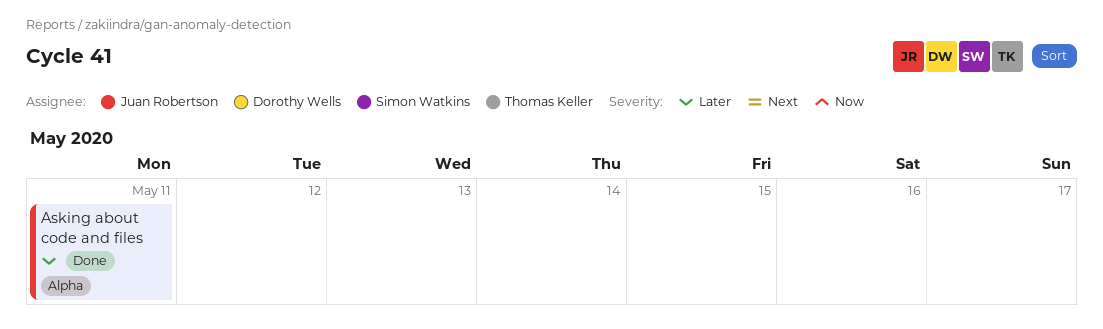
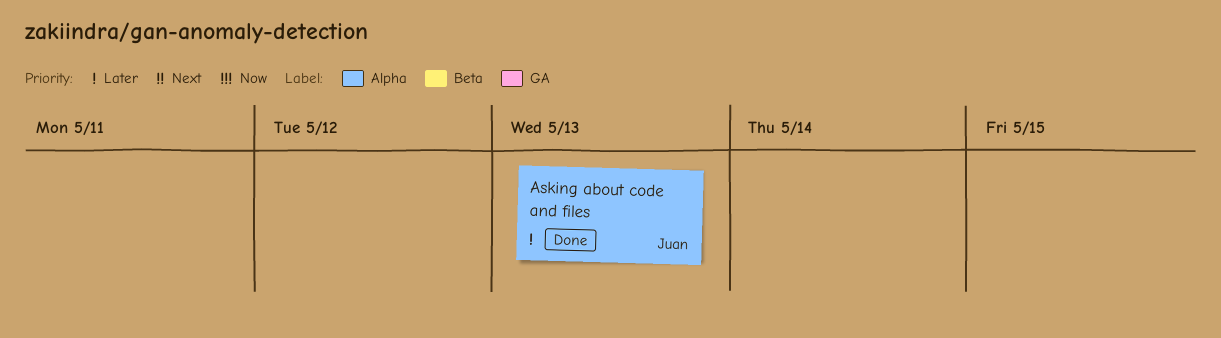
Asking about code and files, due: May 11 -> May 13

